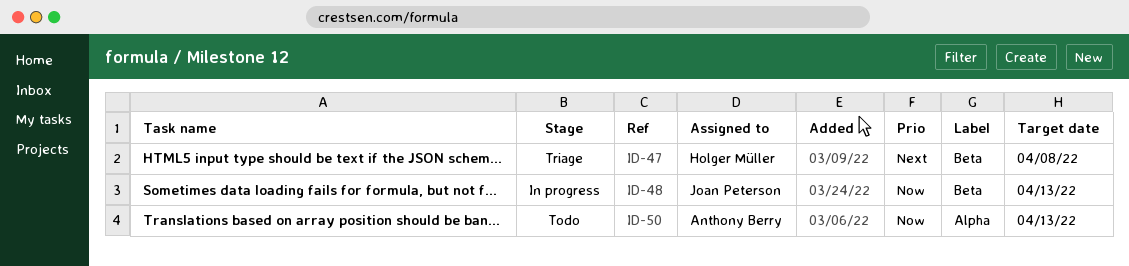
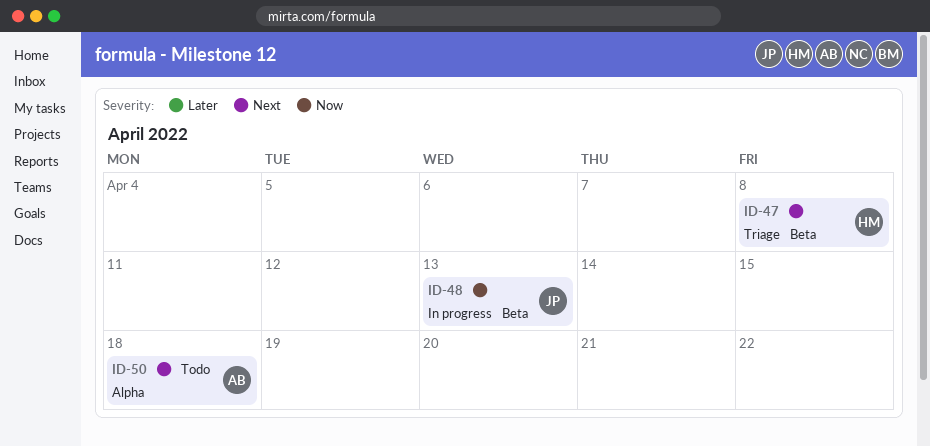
ID-50, priority: Now -> Next
ID-50, due: Apr 13 -> Apr 18

